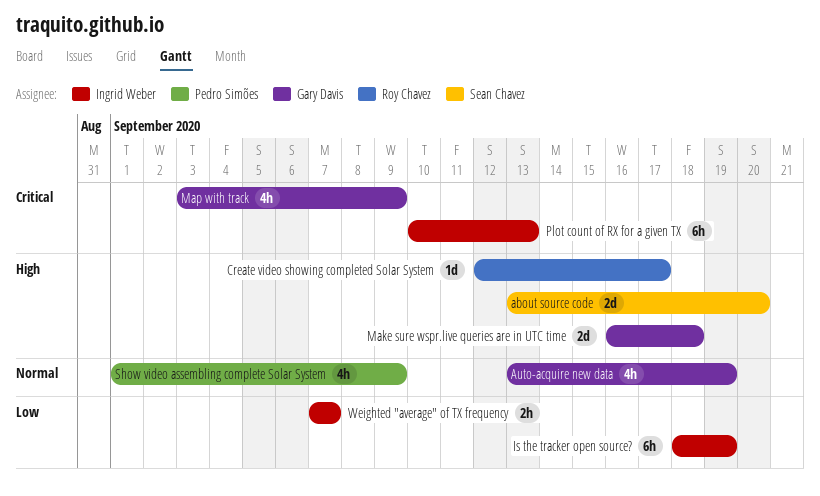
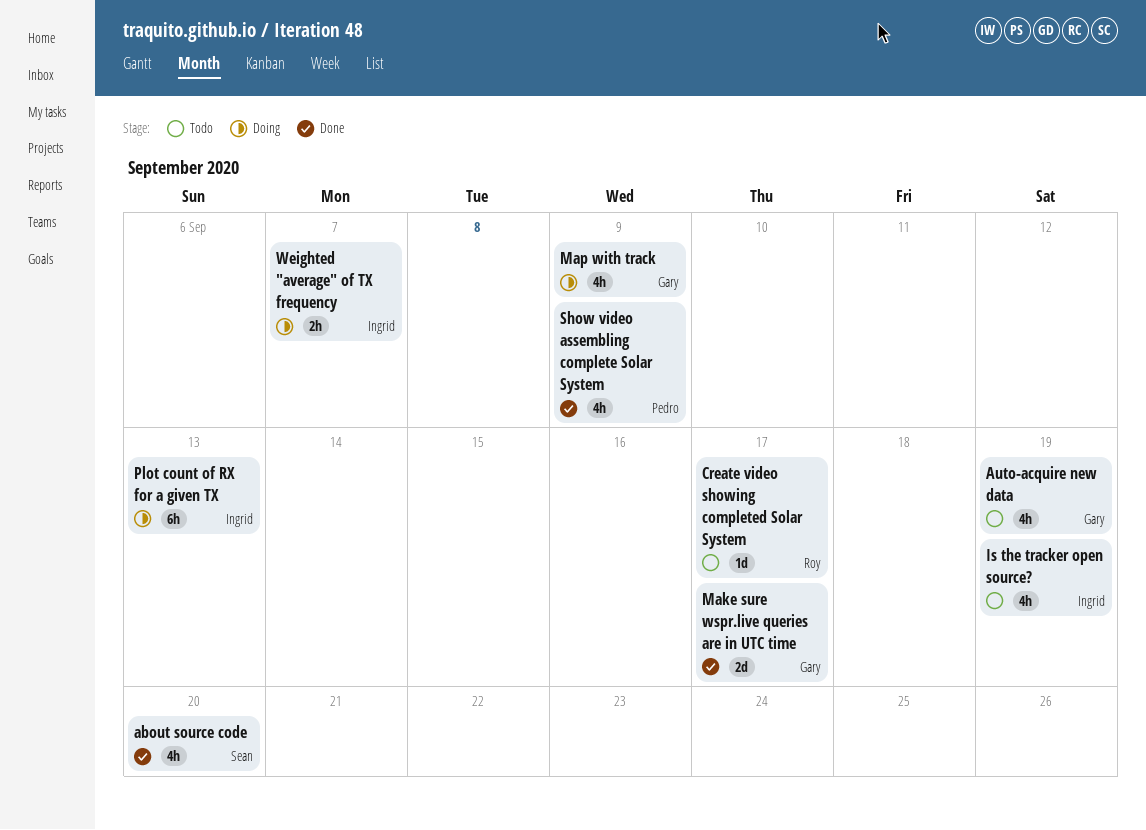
about source code, estimate: 2d -> 4h
Is the tracker open source?, estimate: 6h -> 4h
Make sure wspr.live queries are in UTC time, due: Sep 18 -> Sep 17

